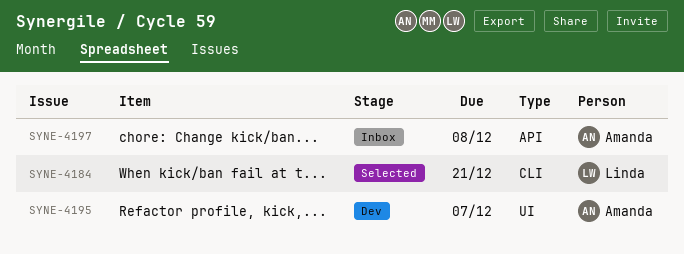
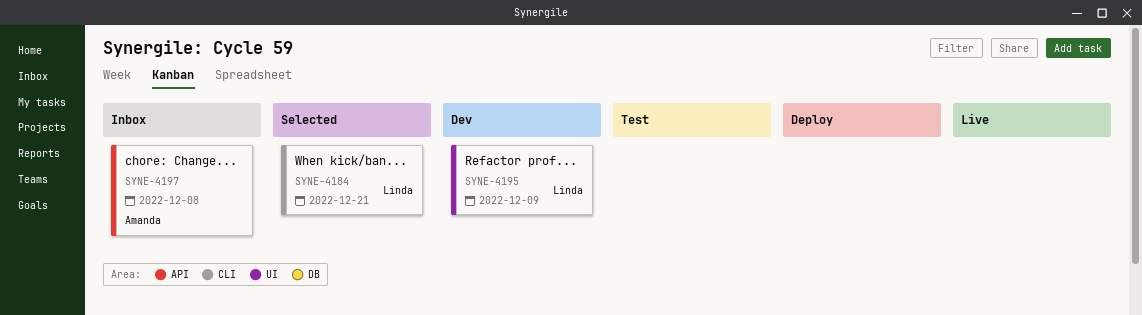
SYNE-4195, owner: Amanda -> Linda
SYNE-4195, due: Dec 7 -> Dec 9

